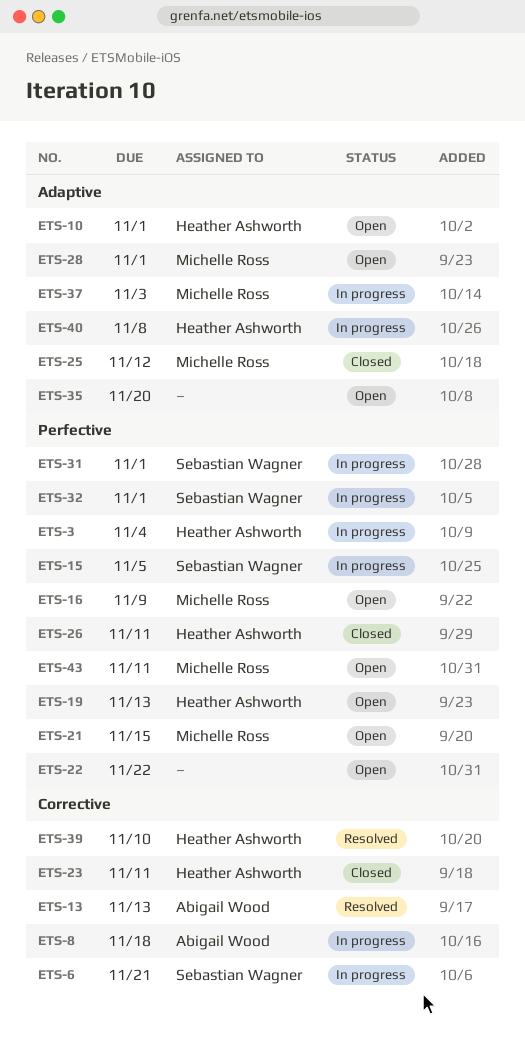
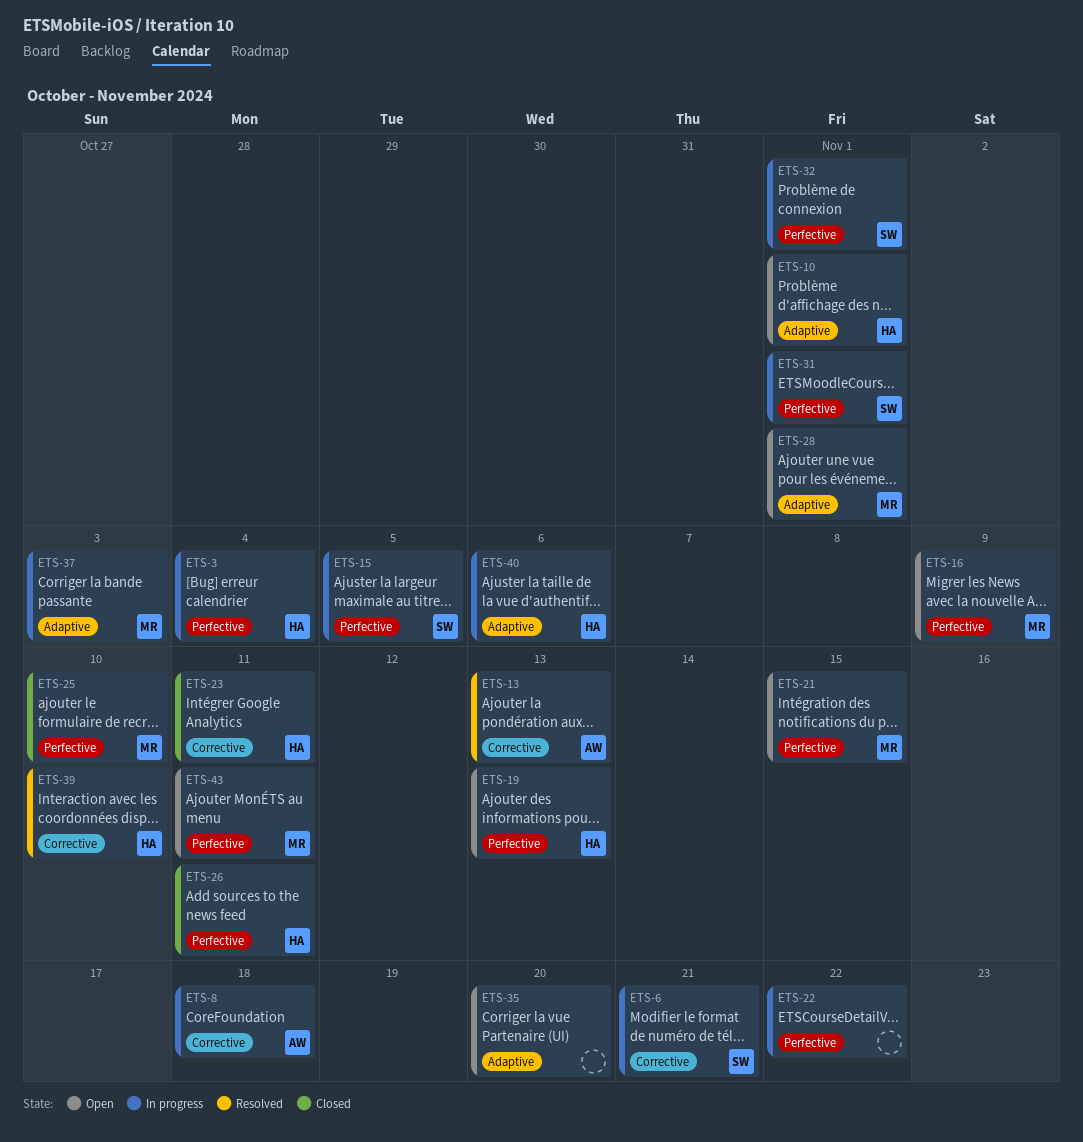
ETS-22, status: Open -> In progress
ETS-25, label: Adaptive -> Perfective
ETS-25, due: Nov 12 -> Nov 10
ETS-40, due: Nov 8 -> Nov 6

